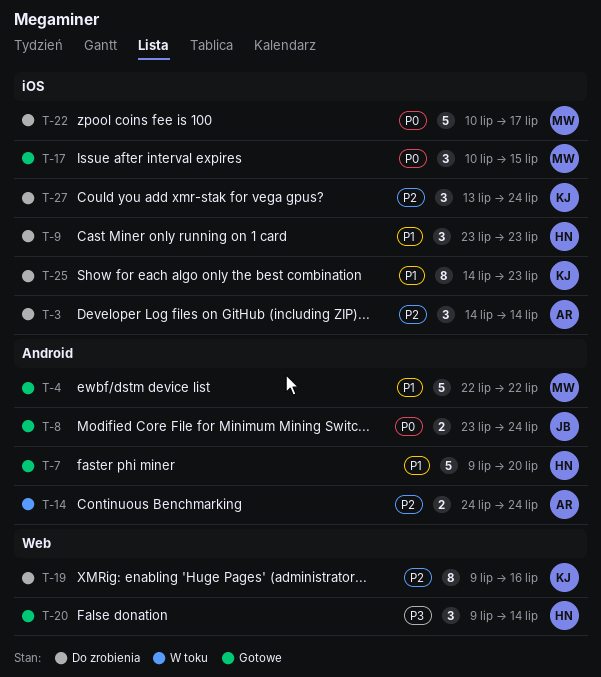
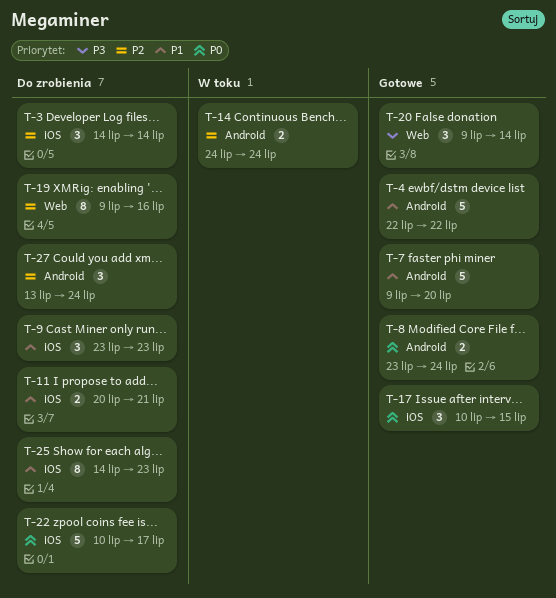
T-11: none -> present
T-27, label: iOS -> Android

